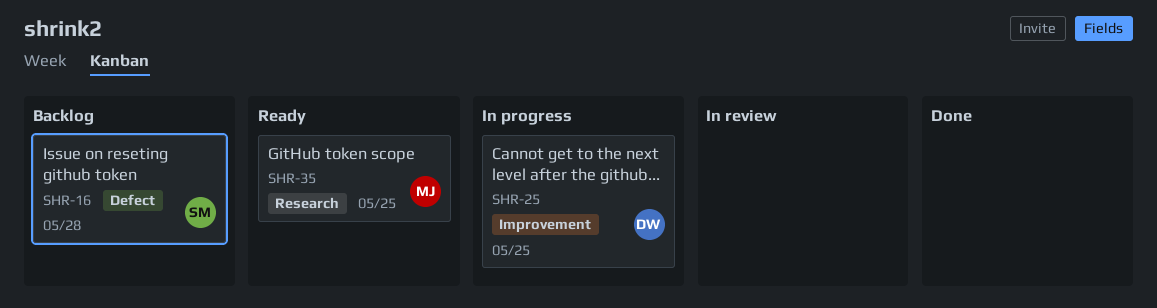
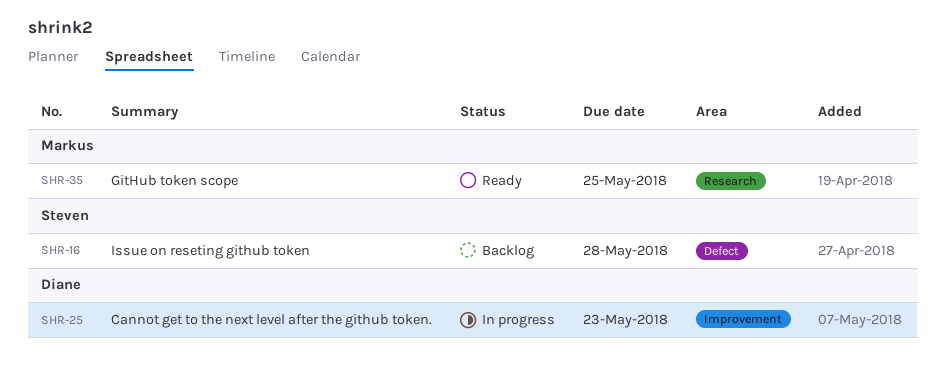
SHR-25, due: May 25 -> May 23

